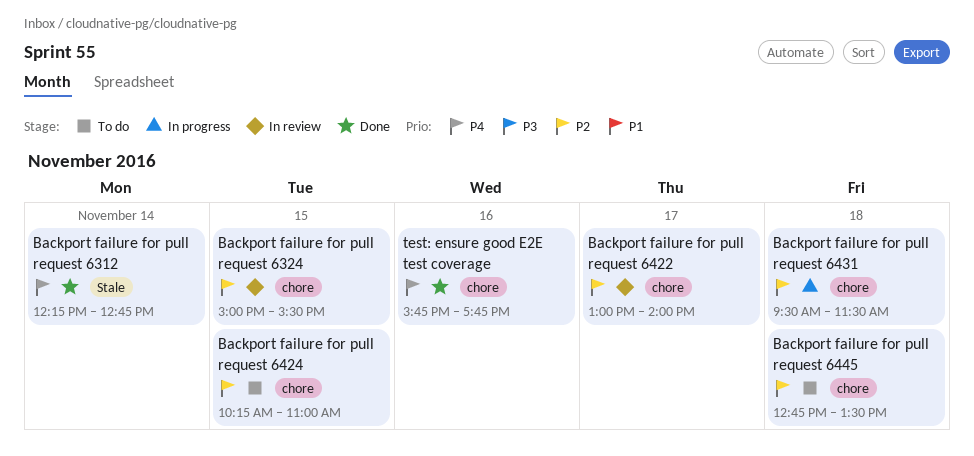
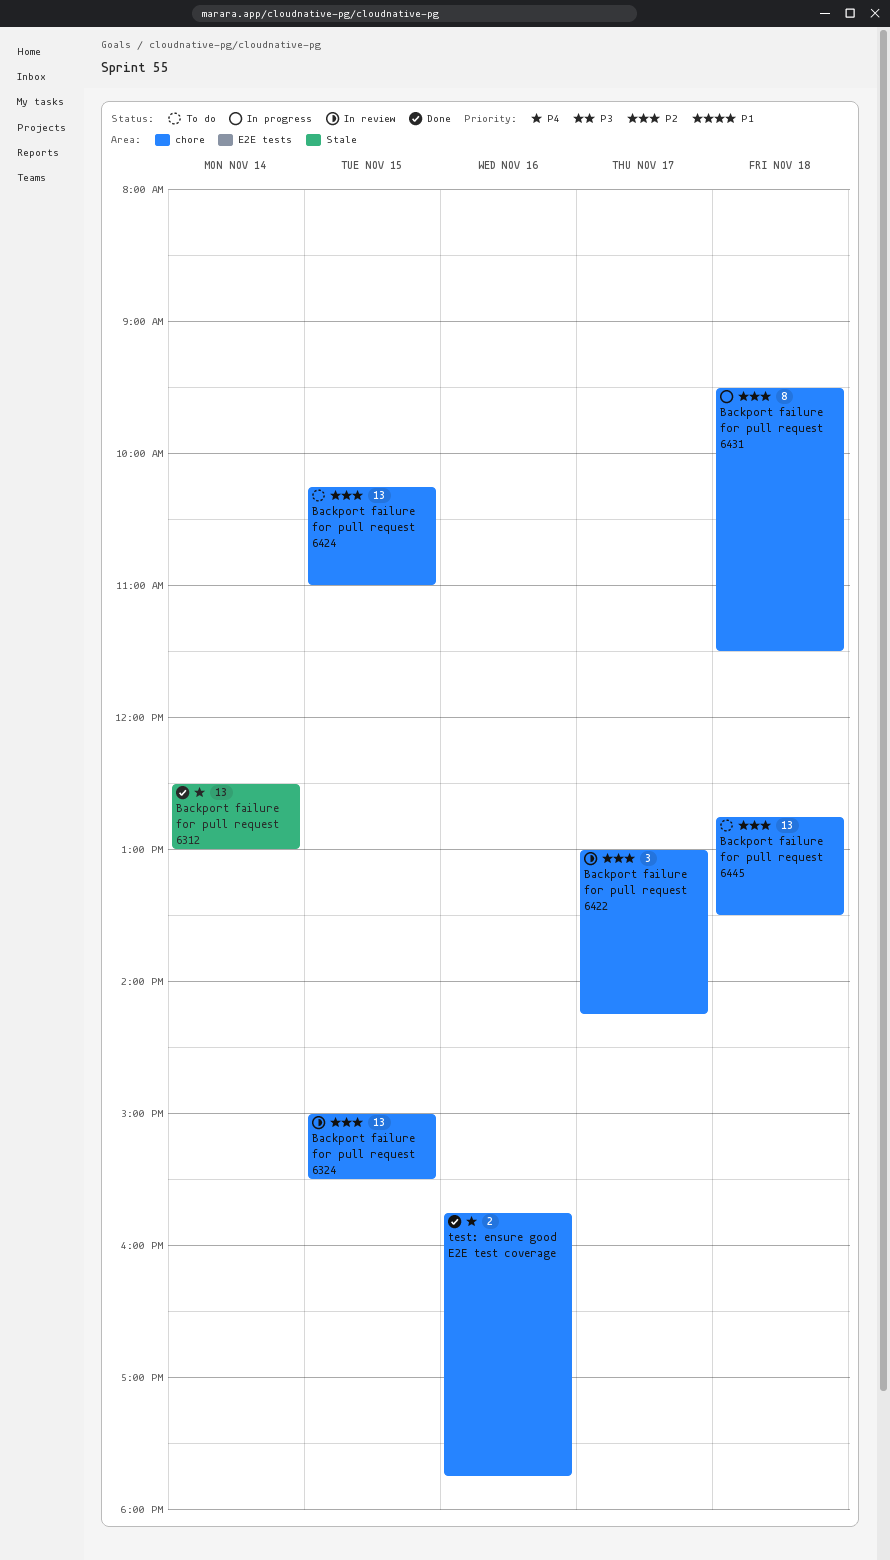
Backport failure for pull request 6312, begins: 12:15 -> 12:30
Backport failure for pull request 6312, ends: 12:45 -> 13:00
Backport failure for pull request 6422, ends: 14:00 -> 14:15

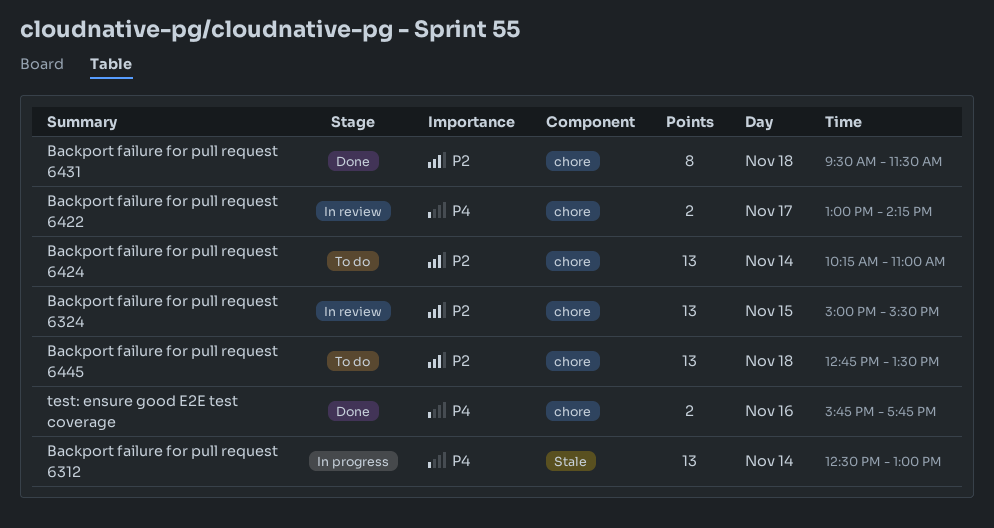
Backport failure for pull request 6312, status: Done -> In progress
Backport failure for pull request 6422, priority: P2 -> P4
Backport failure for pull request 6422, estimate: 3 -> 2
Backport failure for pull request 6424, day: Nov 15 -> Nov 14
Backport failure for pull request 6431, status: In progress -> Done

